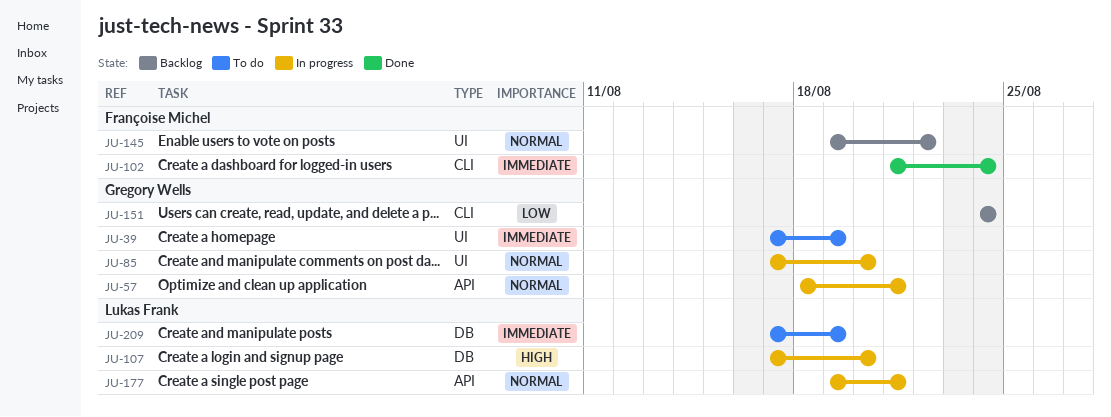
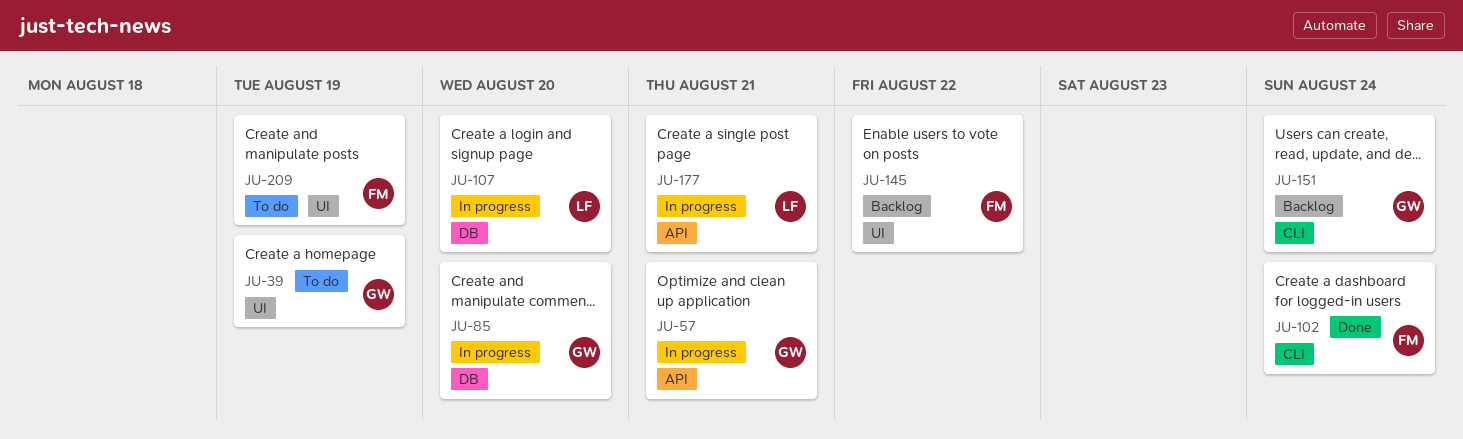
JU-85, label: UI -> DB
JU-209, owner: Lukas Frank -> Françoise Michel
JU-209, label: DB -> UI

